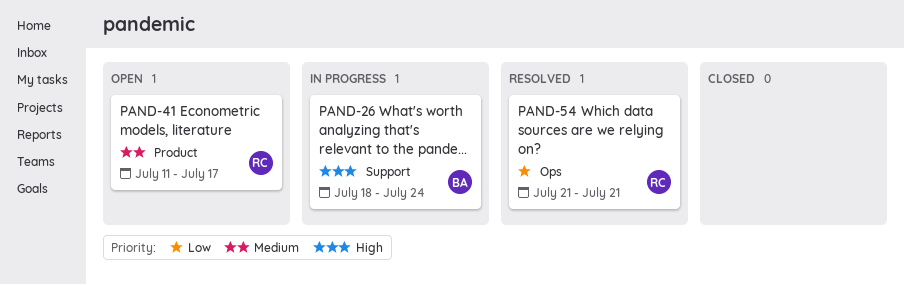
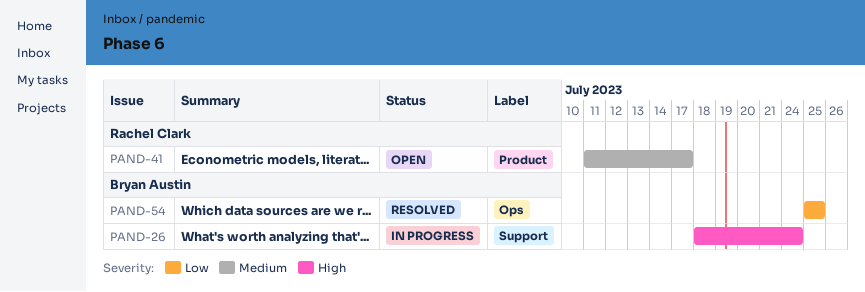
PAND-54, owner: Rachel Clark -> Bryan Austin
PAND-54, start: Jul 21 -> Jul 25
PAND-54, due: Jul 21 -> Jul 25

